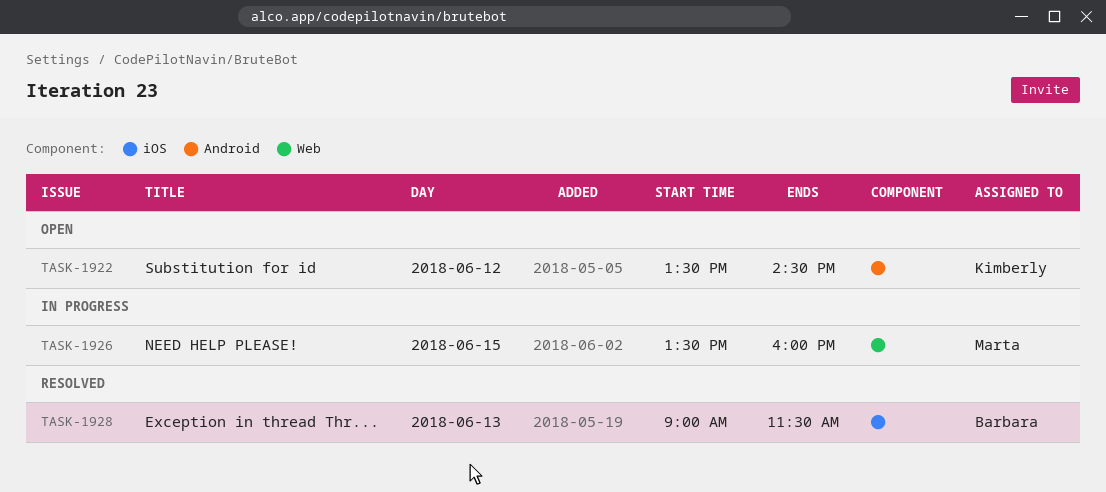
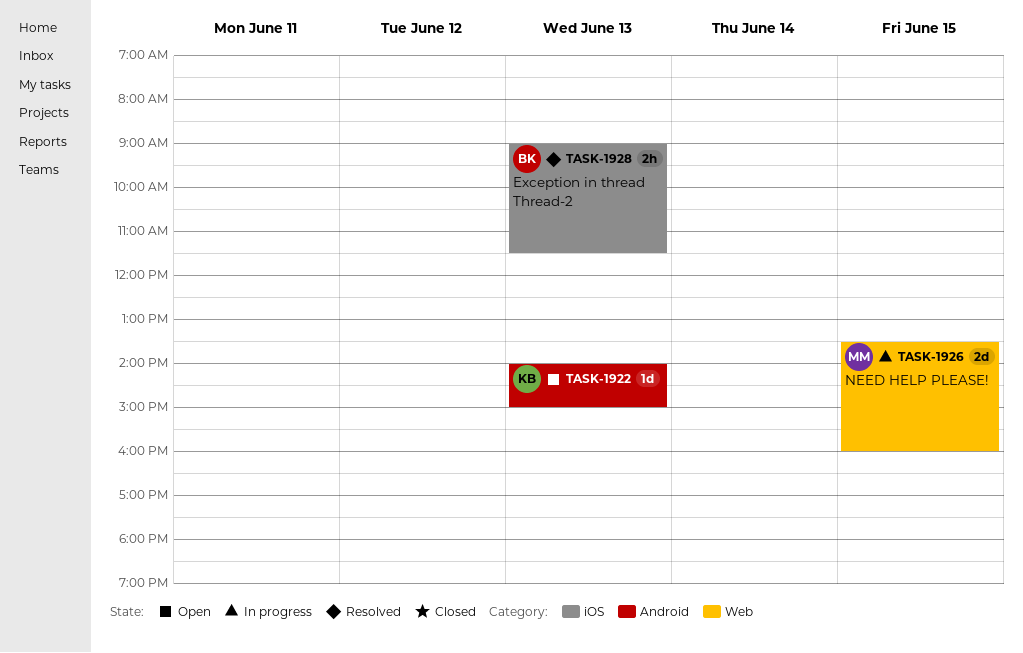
TASK-1922, day: Jun 12 -> Jun 13
TASK-1922, begins: 13:30 -> 14:00
TASK-1922, ends: 14:30 -> 15:00

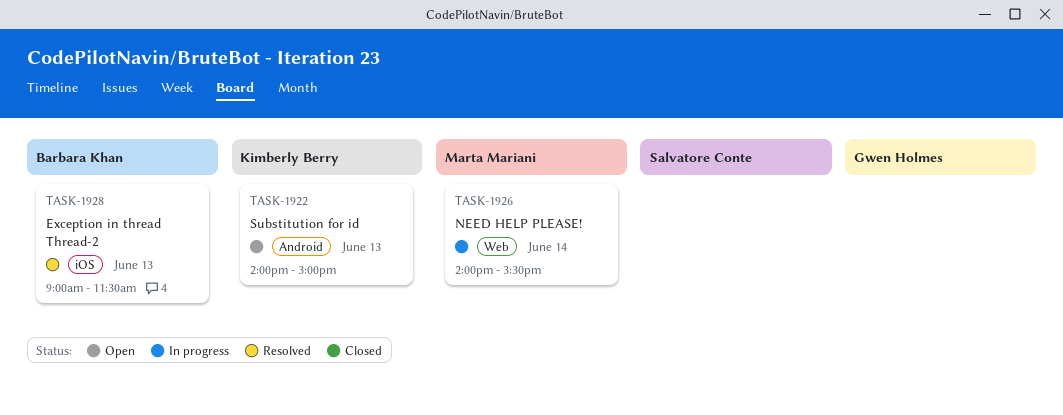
TASK-1926, day: Jun 15 -> Jun 14
TASK-1926, begins: 13:30 -> 14:00
TASK-1926, ends: 16:00 -> 15:30

